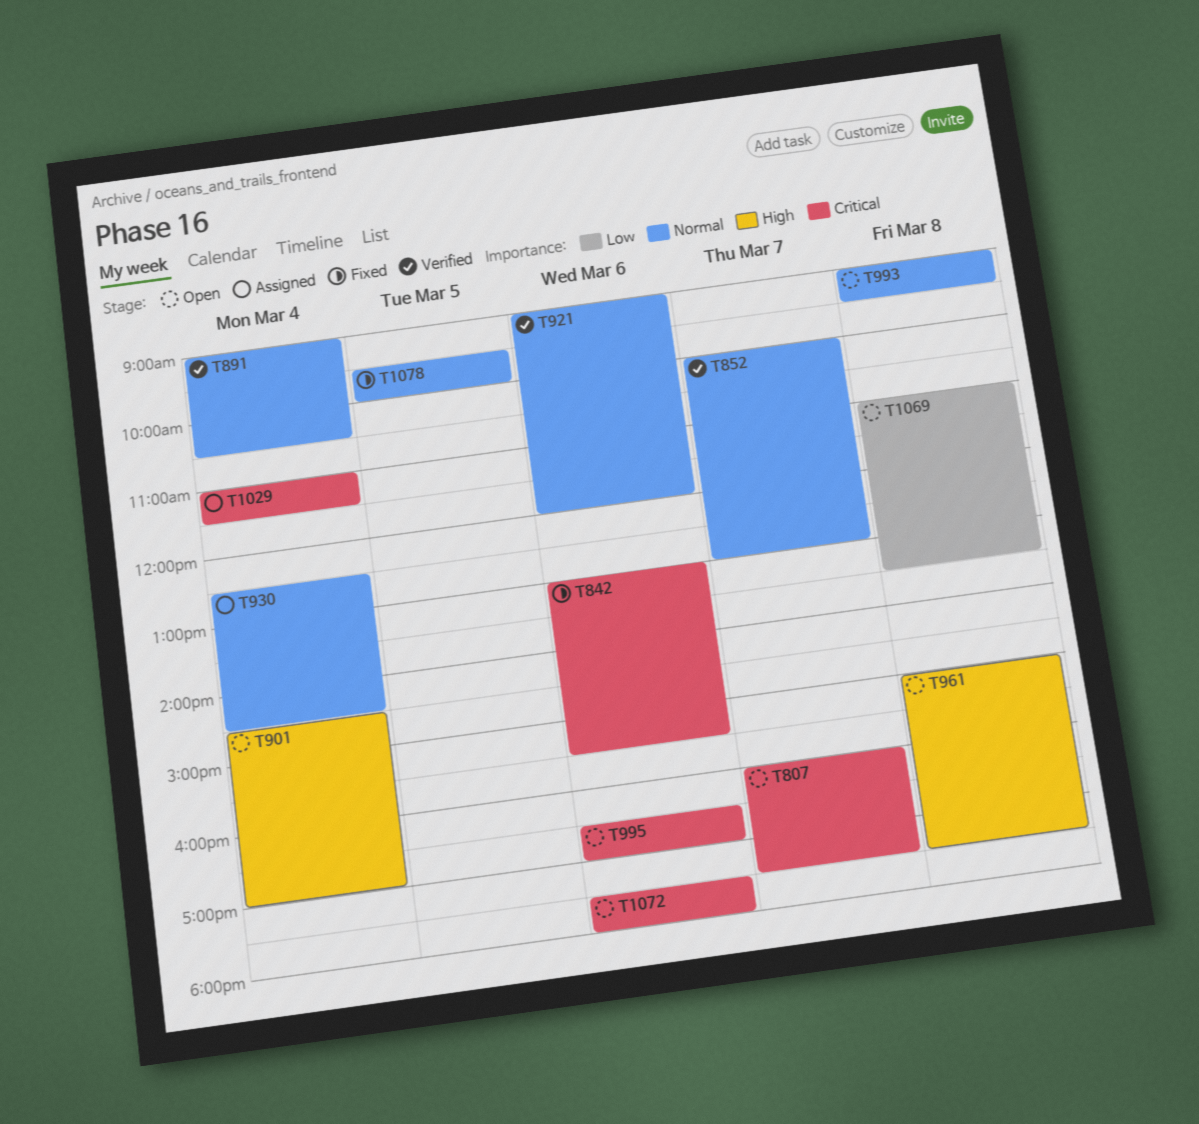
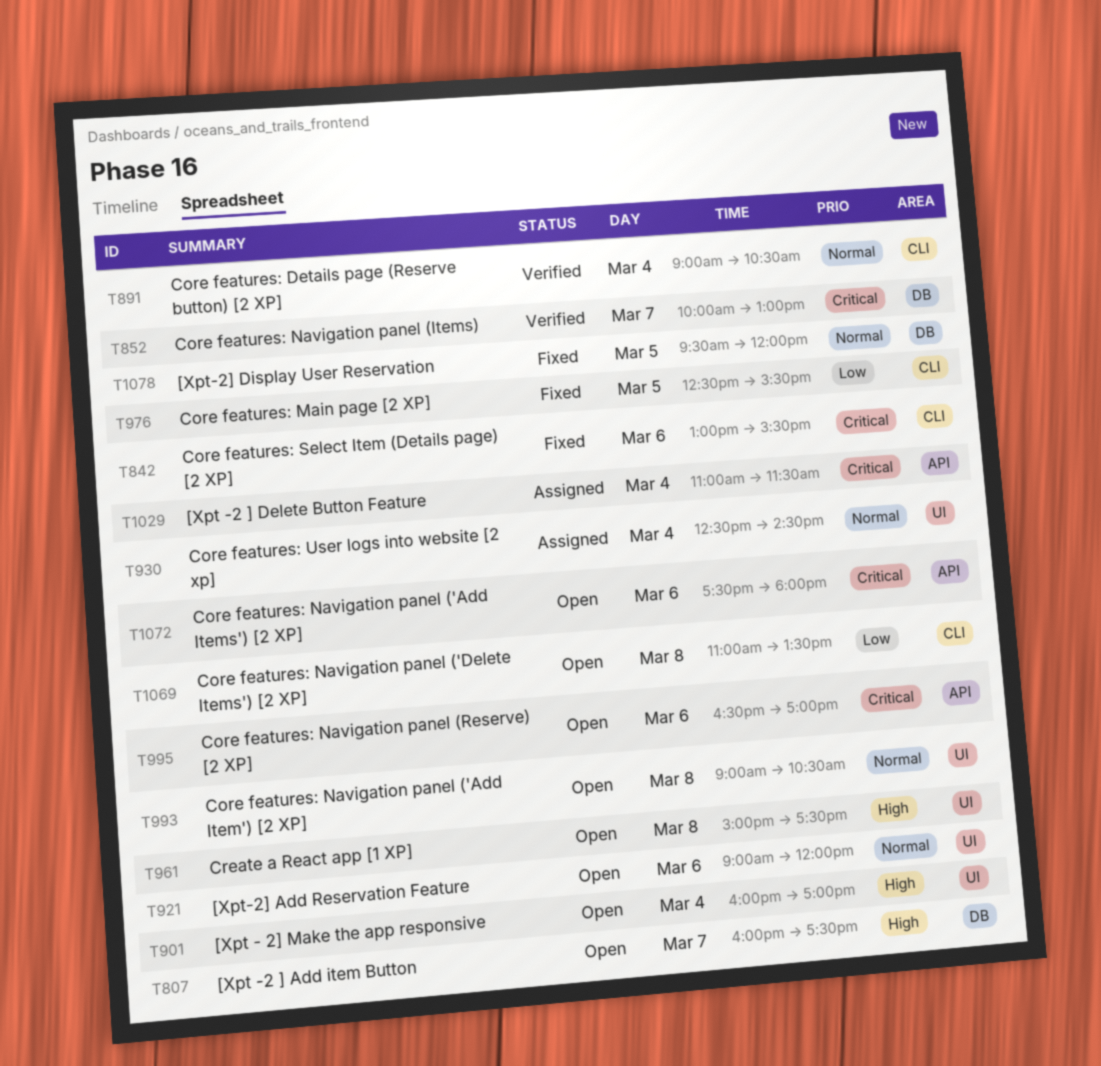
T807, priority: Critical -> High
T852, priority: Normal -> Critical
T901, begins: 14:30 -> 16:00
T921, status: Verified -> Open
T976: none -> present
T993, ends: 09:30 -> 10:30
T1078, ends: 10:00 -> 12:00

